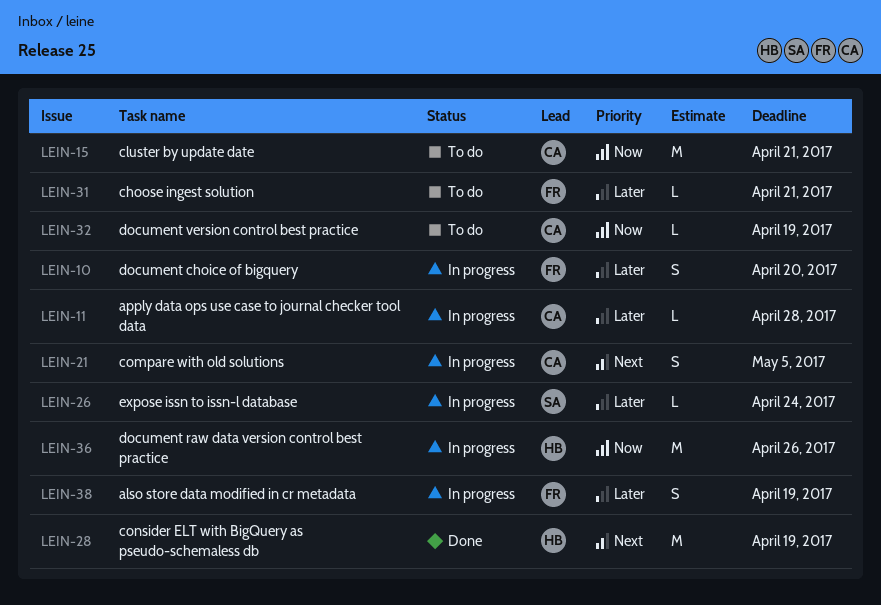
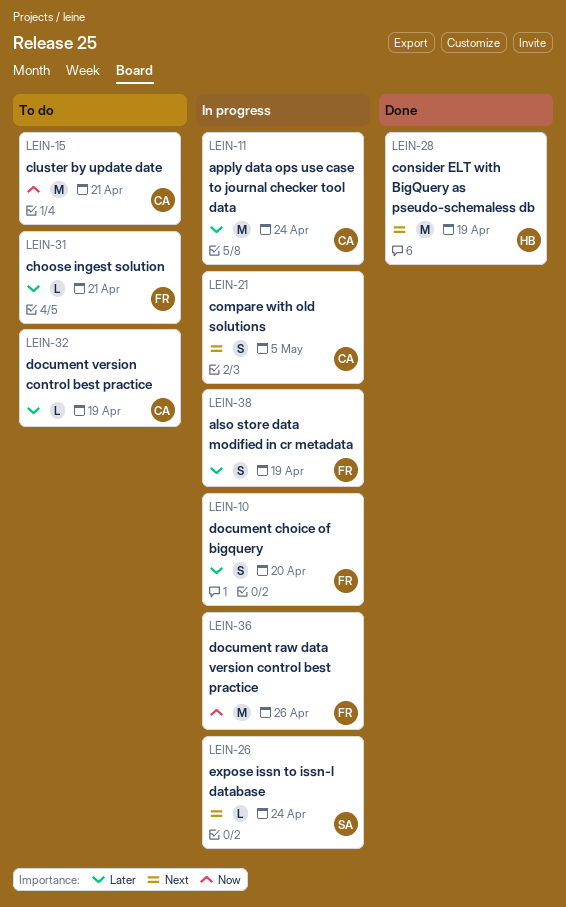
LEIN-11, estimate: L -> M
LEIN-11, due: Apr 28 -> Apr 24
LEIN-26, priority: Later -> Next
LEIN-32, priority: Now -> Later
LEIN-36, owner: HB -> FR

